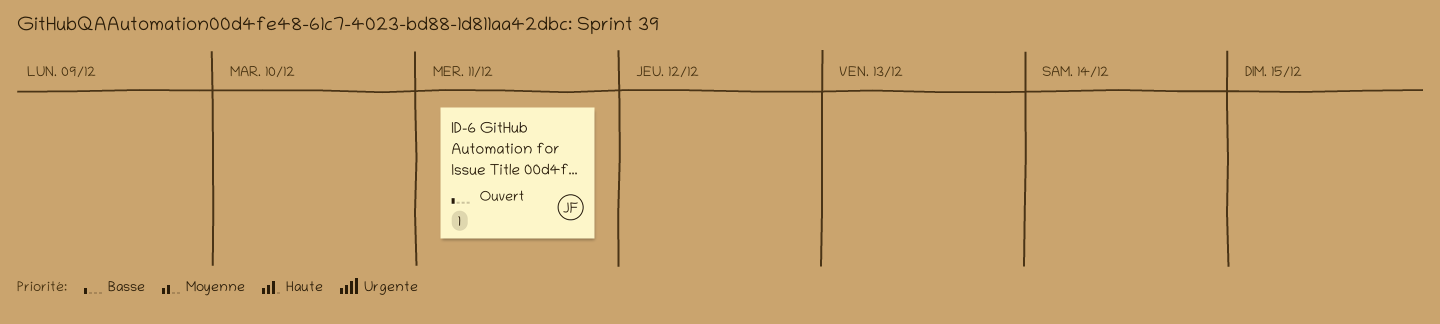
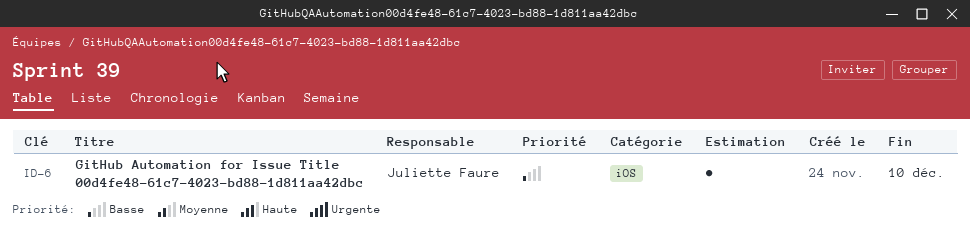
ID-6, due: Dec 11 -> Dec 10

